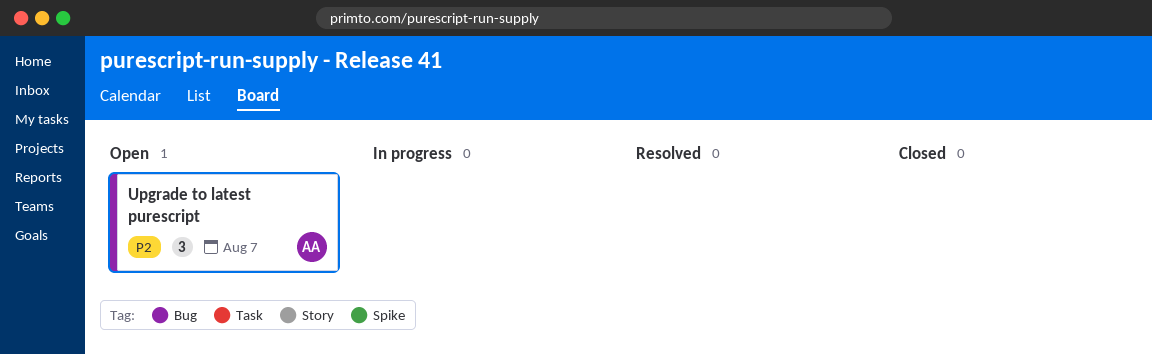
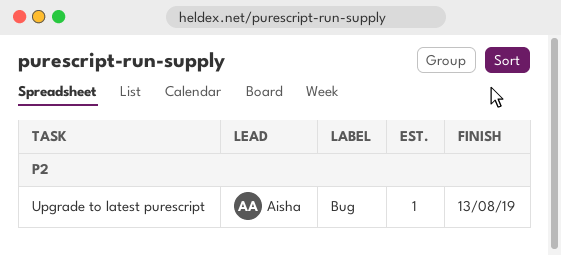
Upgrade to latest purescript, estimate: 3 -> 1
Upgrade to latest purescript, due: Aug 7 -> Aug 13

